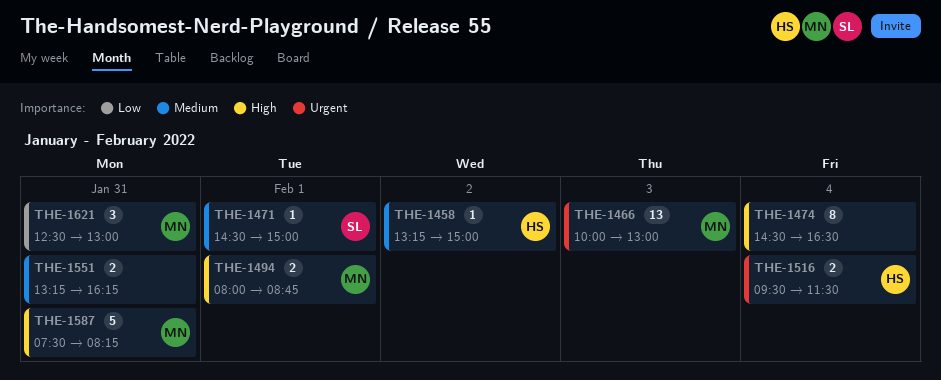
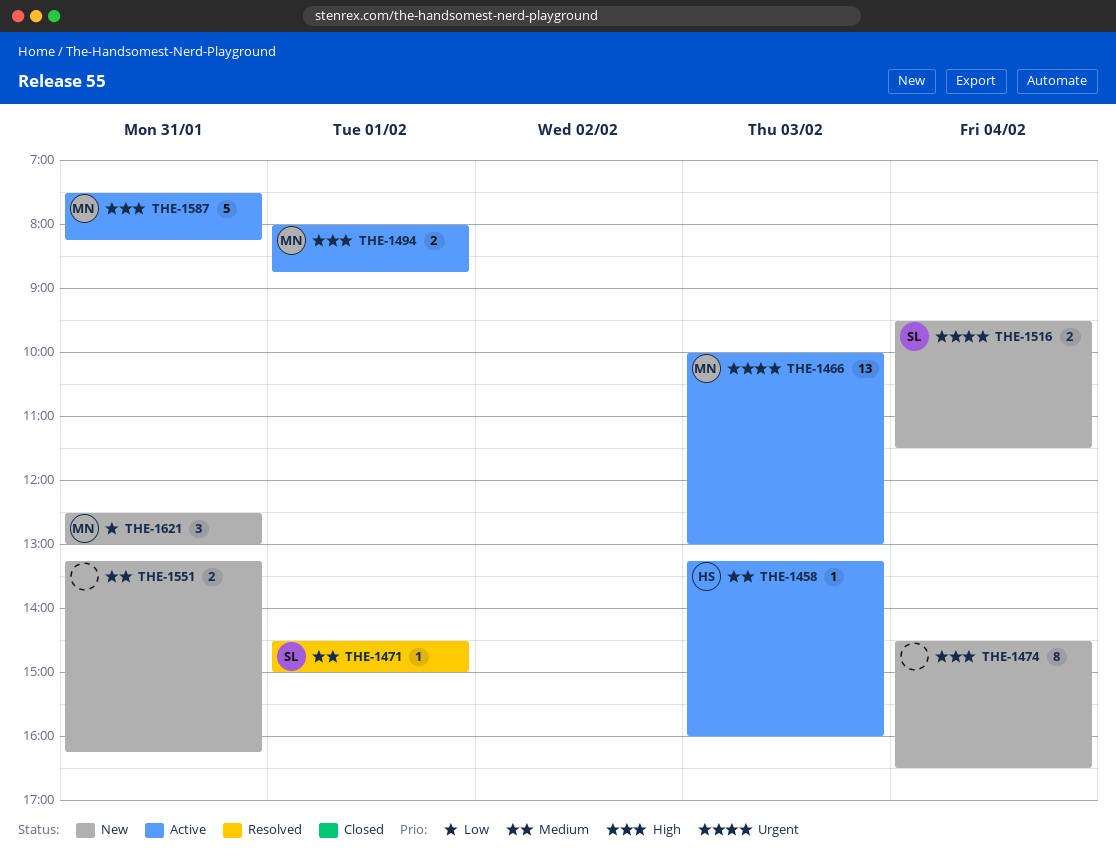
THE-1458, day: Feb 2 -> Feb 3
THE-1458, ends: 15:00 -> 16:00
THE-1516, owner: HS -> SL

